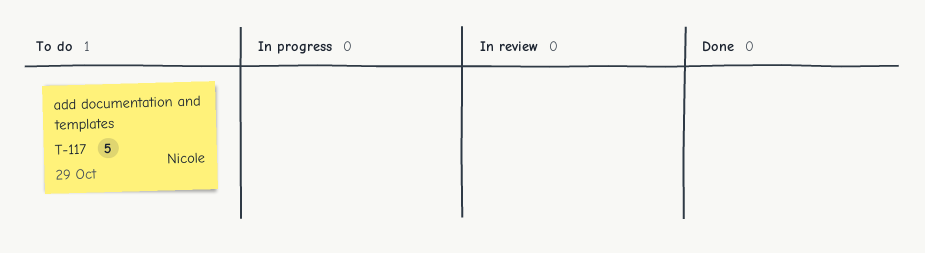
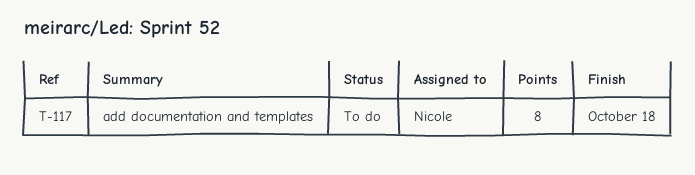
T-117, estimate: 5 -> 8
T-117, due: Oct 29 -> Oct 18

